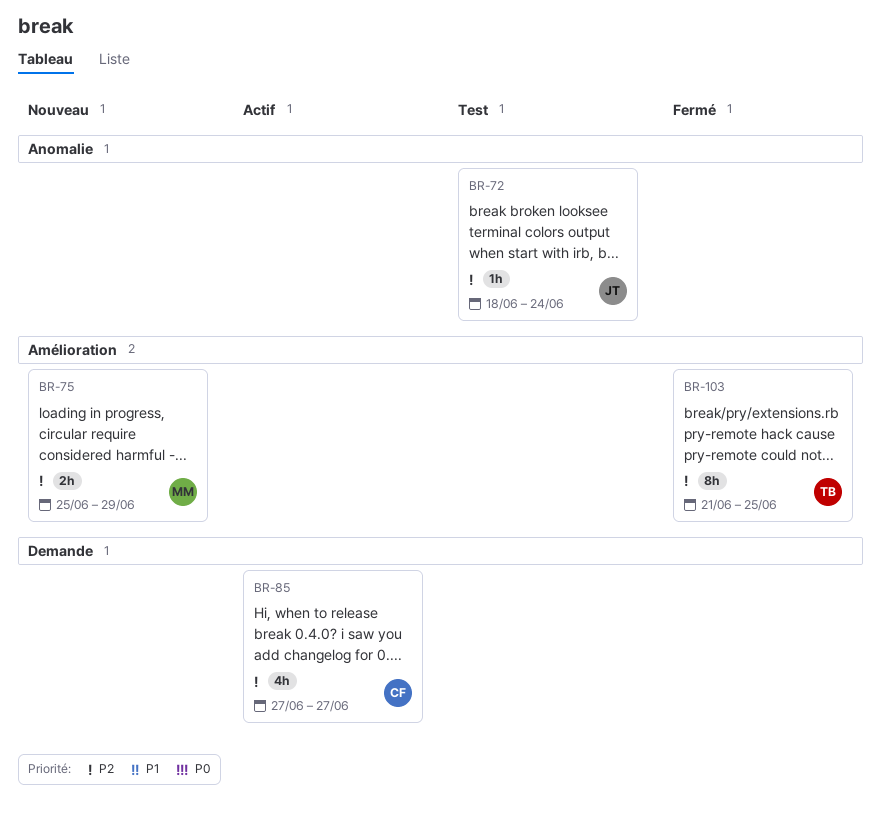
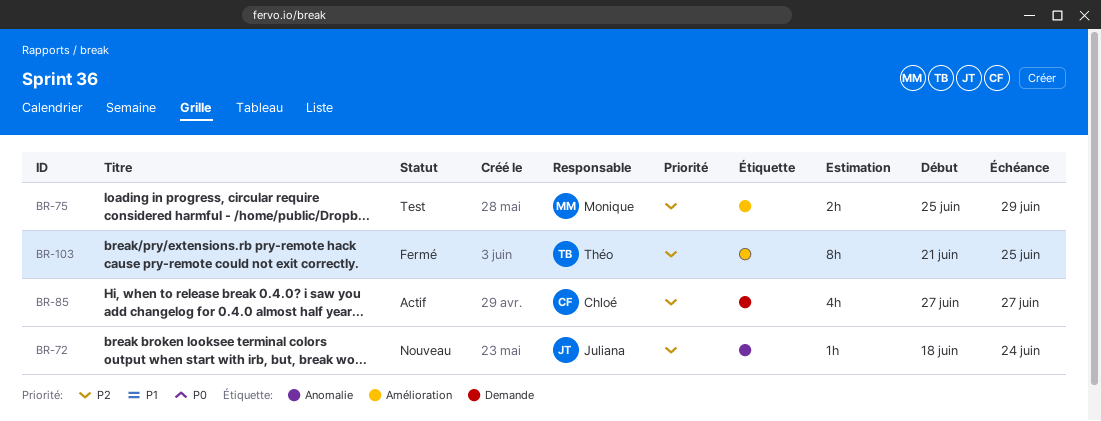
BR-72, status: Test -> Nouveau
BR-75, status: Nouveau -> Test

